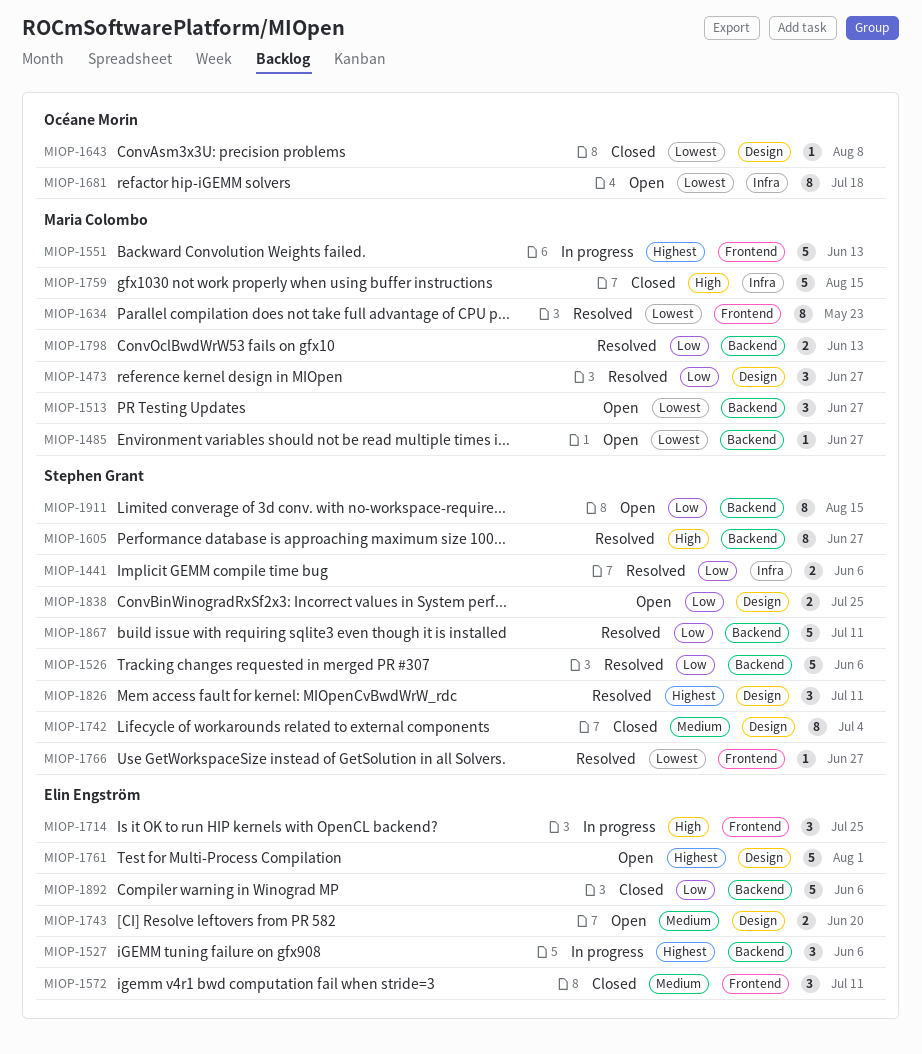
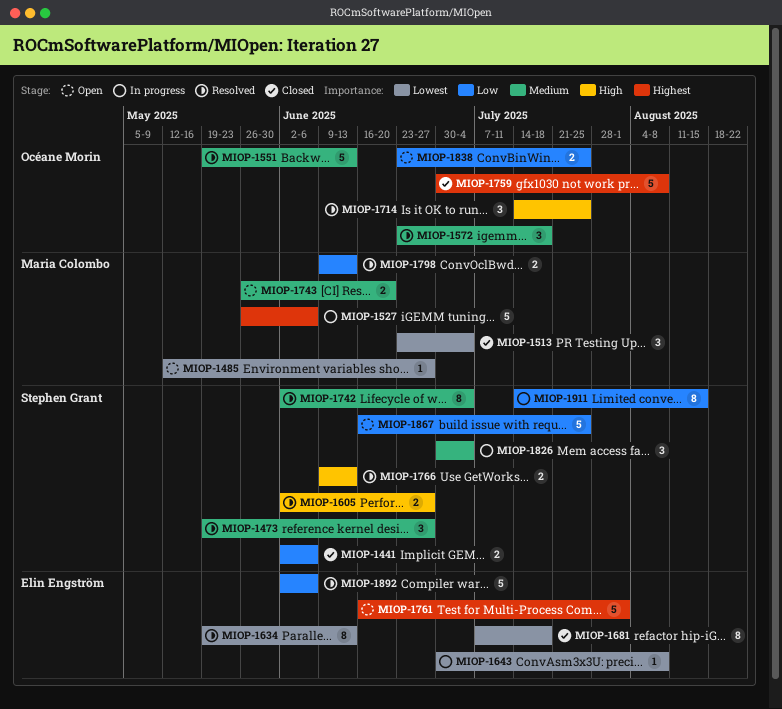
MIOP-1441, status: Resolved -> Closed
MIOP-1473, owner: Maria Colombo -> Stephen Grant
MIOP-1473, priority: Low -> Medium
MIOP-1513, status: Open -> Closed
MIOP-1513, due: Jun 27 -> Jul 4
MIOP-1526: present -> none
MIOP-1527, owner: Elin Engström -> Maria Colombo
MIOP-1527, estimate: 3 -> 5
MIOP-1551, status: In progress -> Resolved
MIOP-1551, owner: Maria Colombo -> Océane Morin
MIOP-1551, priority: Highest -> Medium
MIOP-1572, status: Closed -> Resolved
MIOP-1572, owner: Elin Engström -> Océane Morin
MIOP-1572, due: Jul 11 -> Jul 18
MIOP-1605, estimate: 8 -> 2
MIOP-1634, owner: Maria Colombo -> Elin Engström
MIOP-1634, due: May 23 -> Jun 13
MIOP-1643, status: Closed -> In progress
MIOP-1643, owner: Océane Morin -> Elin Engström
MIOP-1681, status: Open -> Closed
MIOP-1681, owner: Océane Morin -> Elin Engström
MIOP-1714, status: In progress -> Resolved
MIOP-1714, owner: Elin Engström -> Océane Morin
MIOP-1742, status: Closed -> Resolved
MIOP-1743, owner: Elin Engström -> Maria Colombo
MIOP-1759, owner: Maria Colombo -> Océane Morin
MIOP-1759, priority: High -> Highest
MIOP-1759, due: Aug 15 -> Aug 8
MIOP-1766, priority: Lowest -> High
MIOP-1766, estimate: 1 -> 2
MIOP-1766, due: Jun 27 -> Jun 13
MIOP-1826, status: Resolved -> In progress
MIOP-1826, priority: Highest -> Medium
MIOP-1826, due: Jul 11 -> Jul 4
MIOP-1838, owner: Stephen Grant -> Océane Morin
MIOP-1867, status: Resolved -> Open
MIOP-1867, due: Jul 11 -> Jul 25
MIOP-1892, status: Closed -> Resolved
MIOP-1911, status: Open -> In progress

